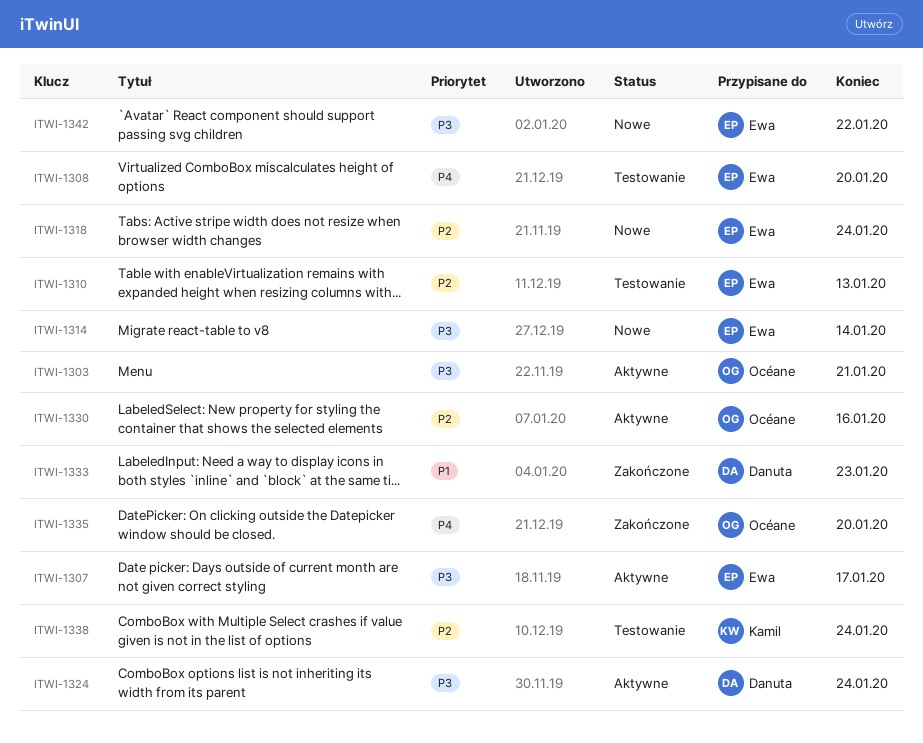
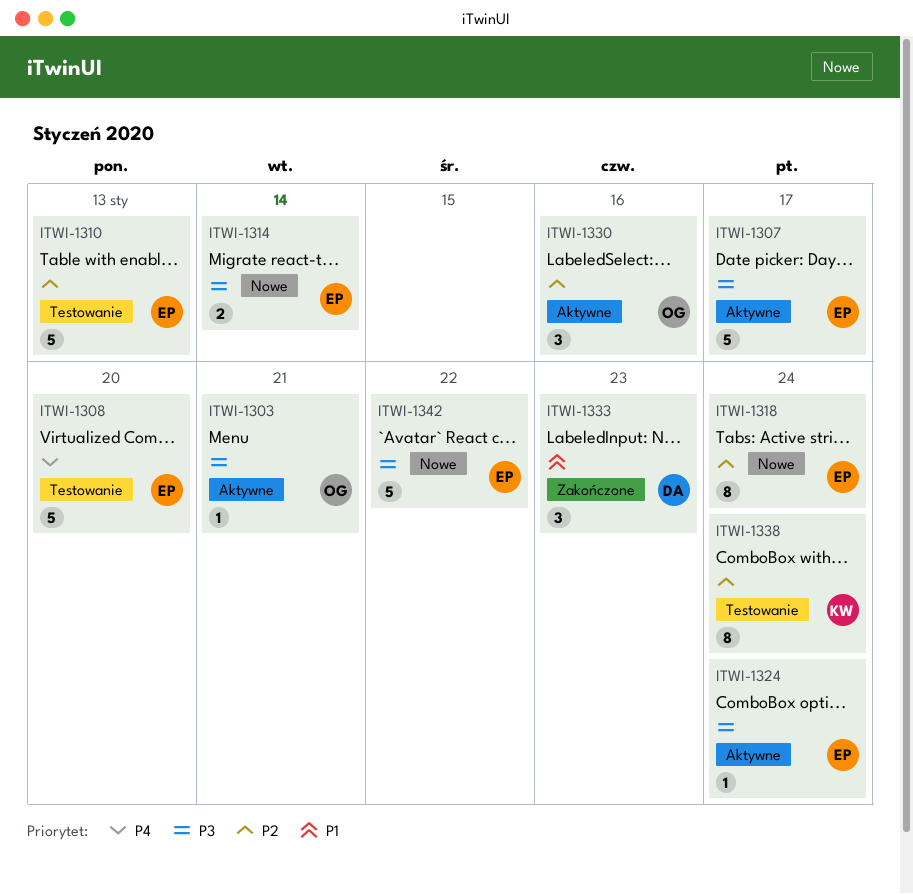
ITWI-1324, owner: Danuta -> Ewa
ITWI-1335: present -> none

